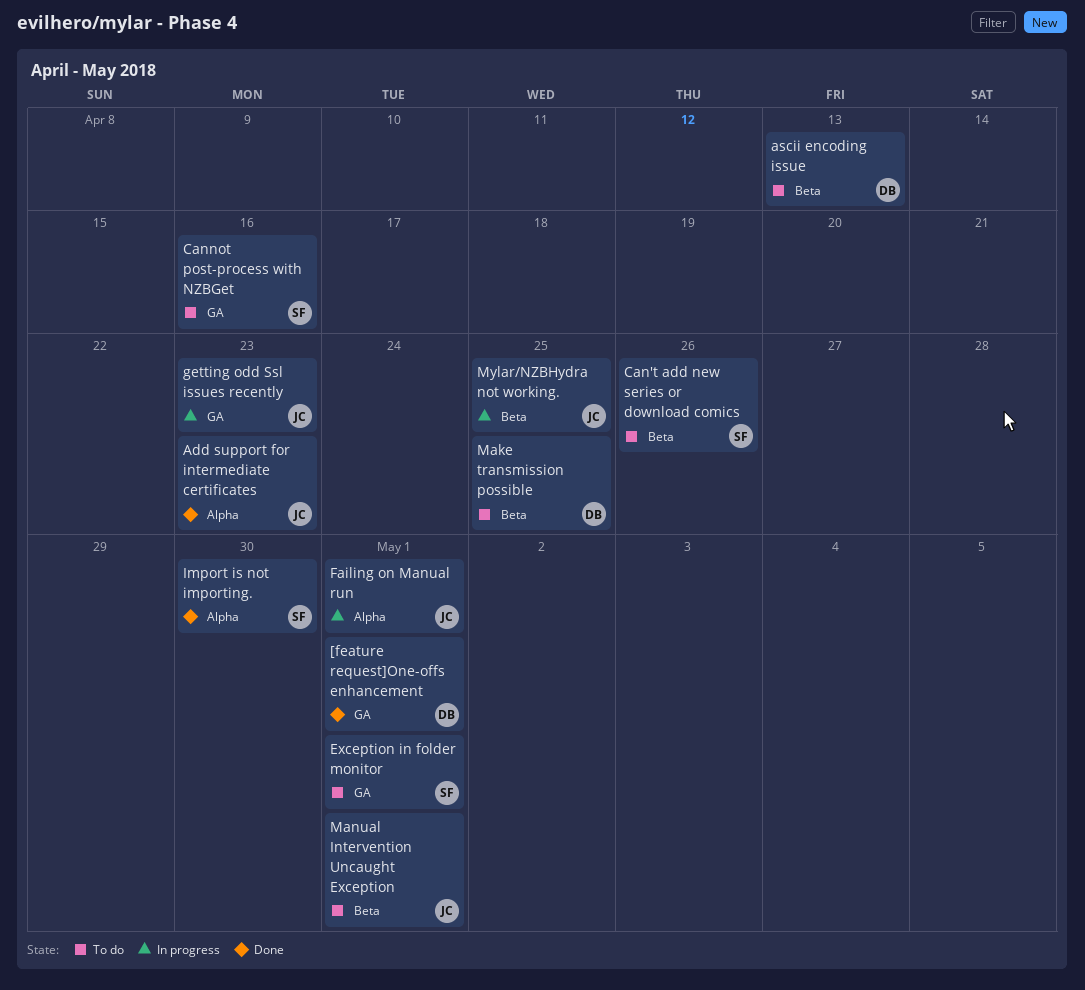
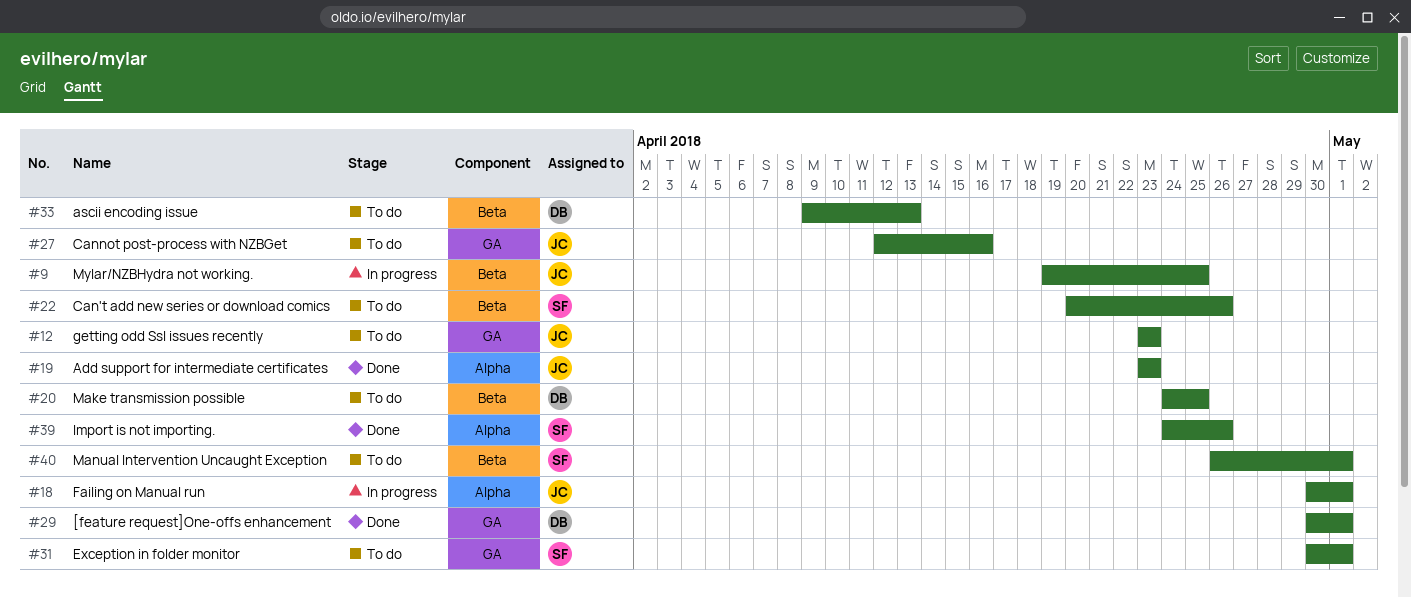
Cannot post-process with NZBGet, owner: SF -> JC
getting odd Ssl issues recently, status: In progress -> To do
Import is not importing., due: Apr 30 -> Apr 26
Manual Intervention Uncaught Exception, owner: JC -> SF

